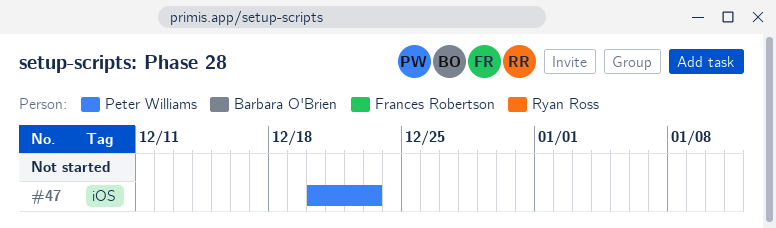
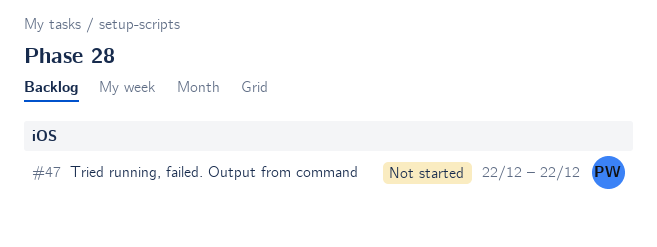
#47, start: Dec 20 -> Dec 22
#47, due: Dec 23 -> Dec 22

